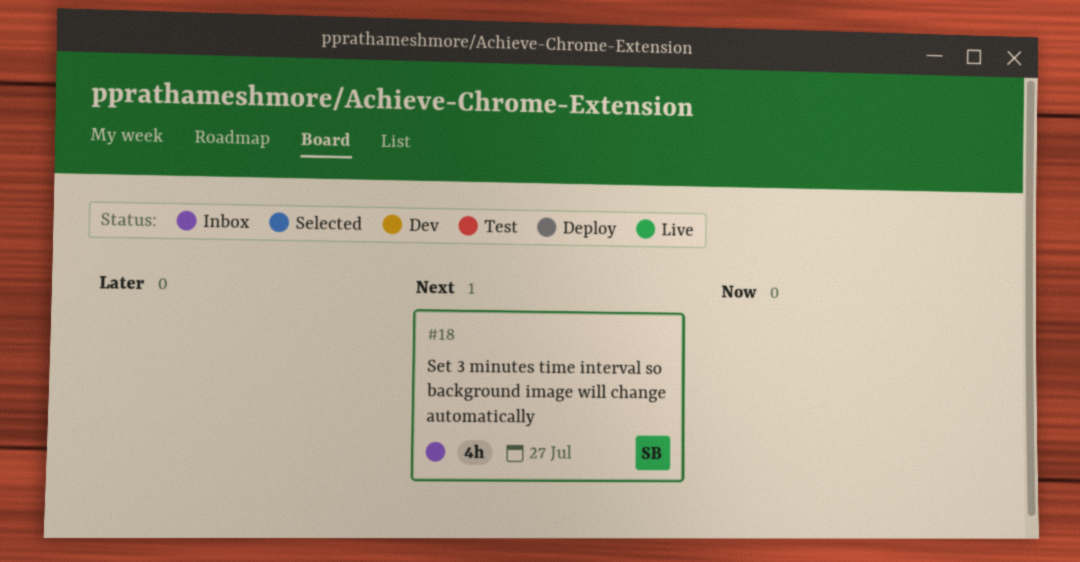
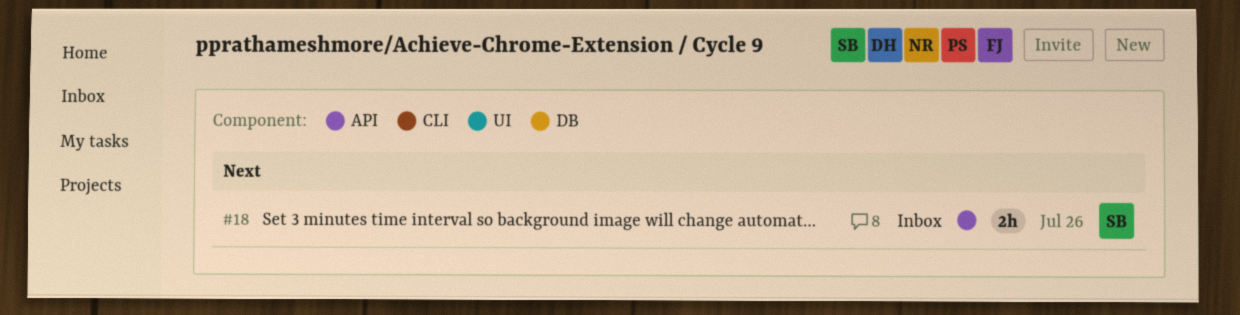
#18, estimate: 4h -> 2h
#18, due: Jul 27 -> Jul 26

